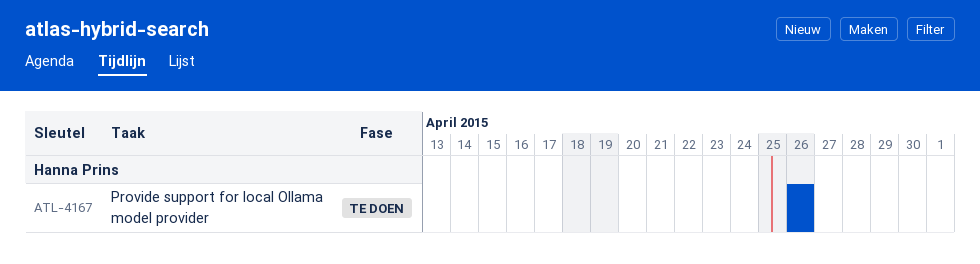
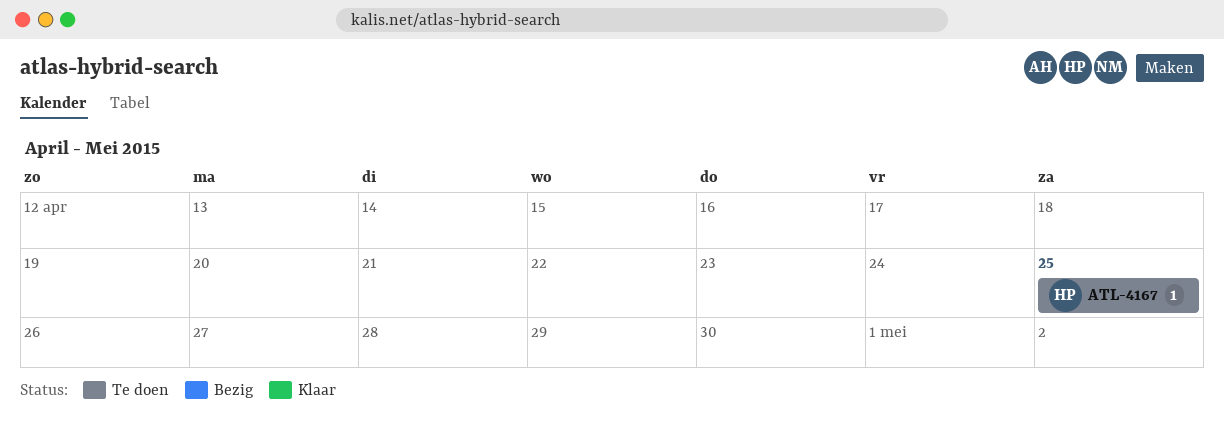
ATL-4167, start: Apr 26 -> Apr 25
ATL-4167, due: Apr 26 -> Apr 25

